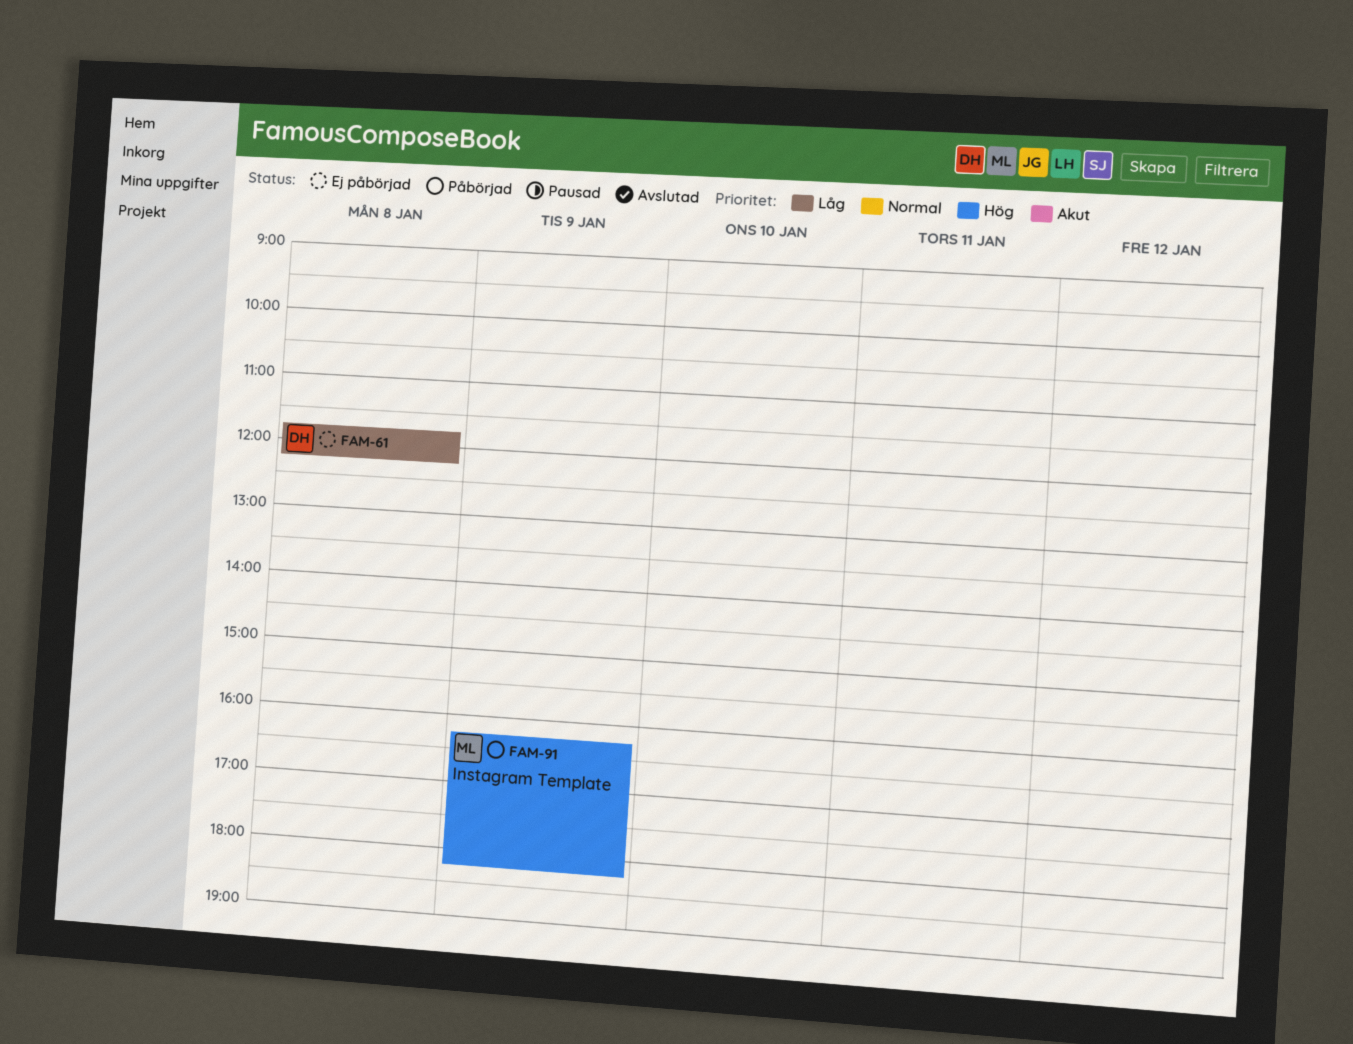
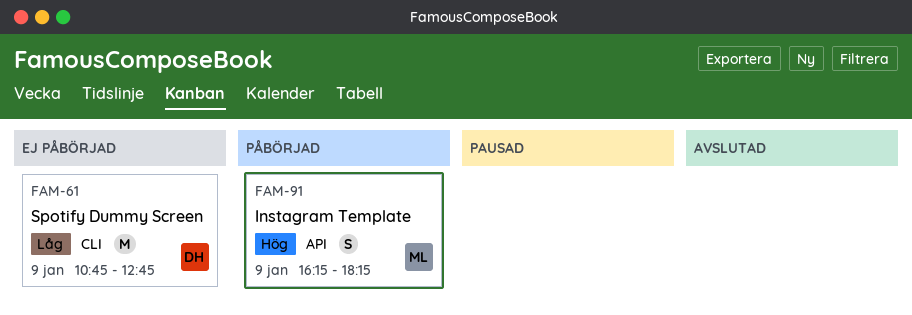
FAM-61, day: Jan 8 -> Jan 9
FAM-61, begins: 11:45 -> 10:45
FAM-61, ends: 12:15 -> 12:45

